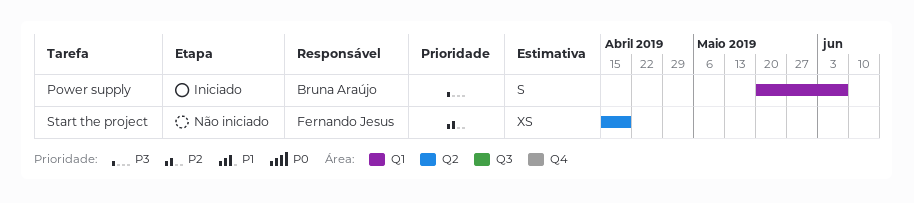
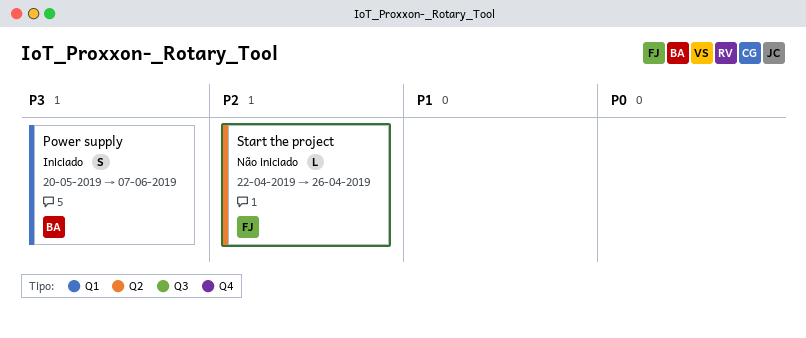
Start the project, estimate: XS -> L
Start the project, start: Apr 15 -> Apr 22
Start the project, due: Apr 19 -> Apr 26

